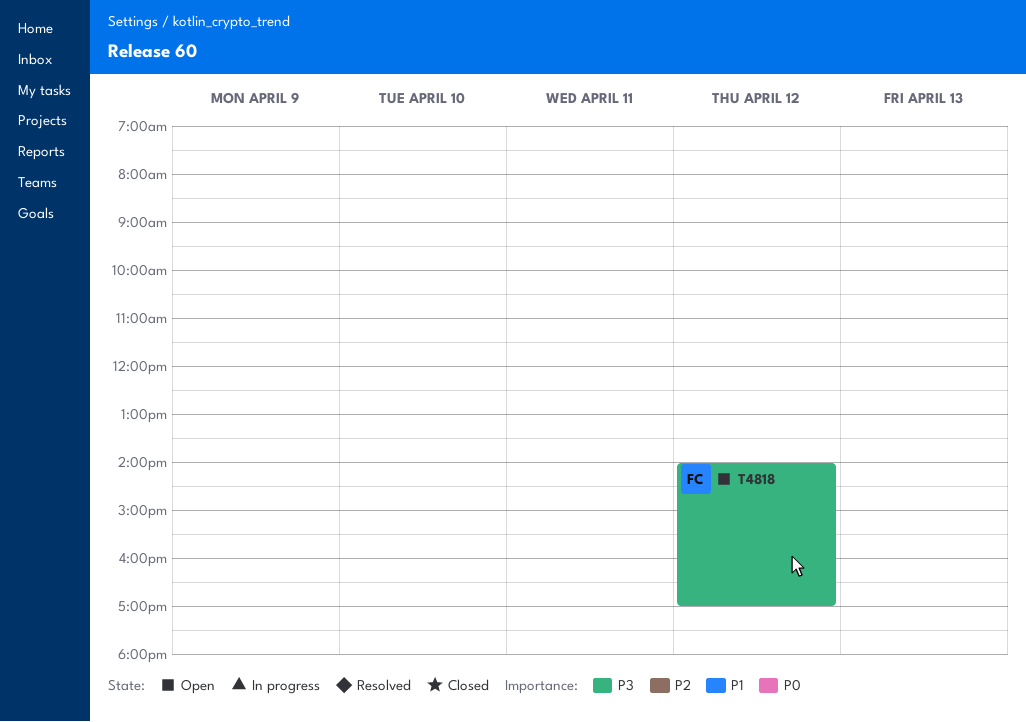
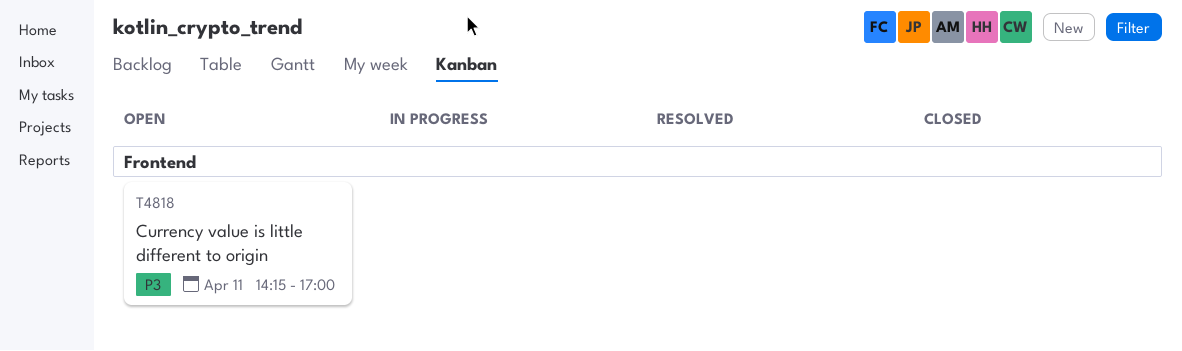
T4818, day: Apr 12 -> Apr 11
T4818, begins: 14:00 -> 14:15

